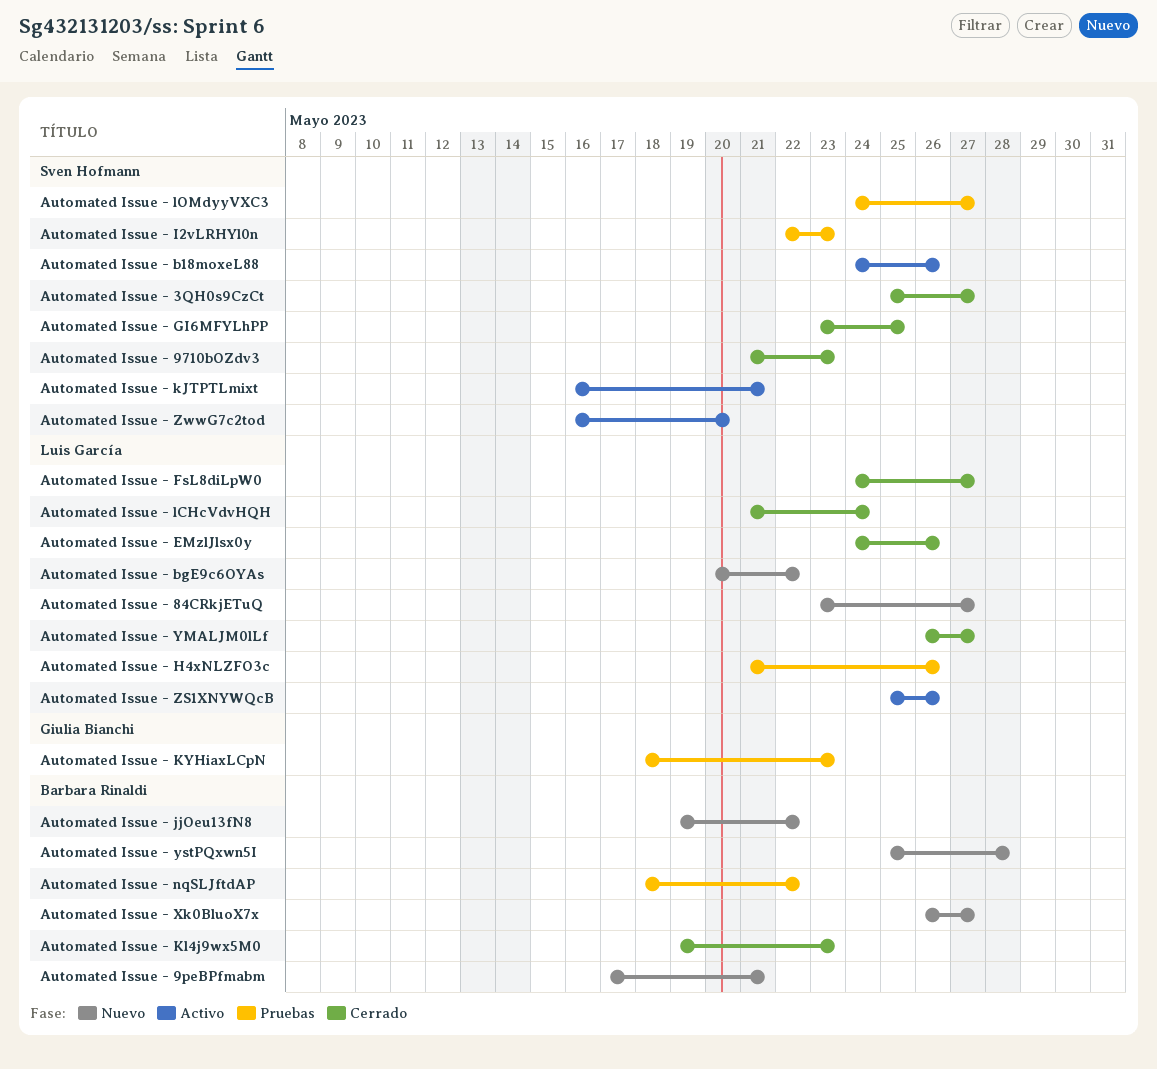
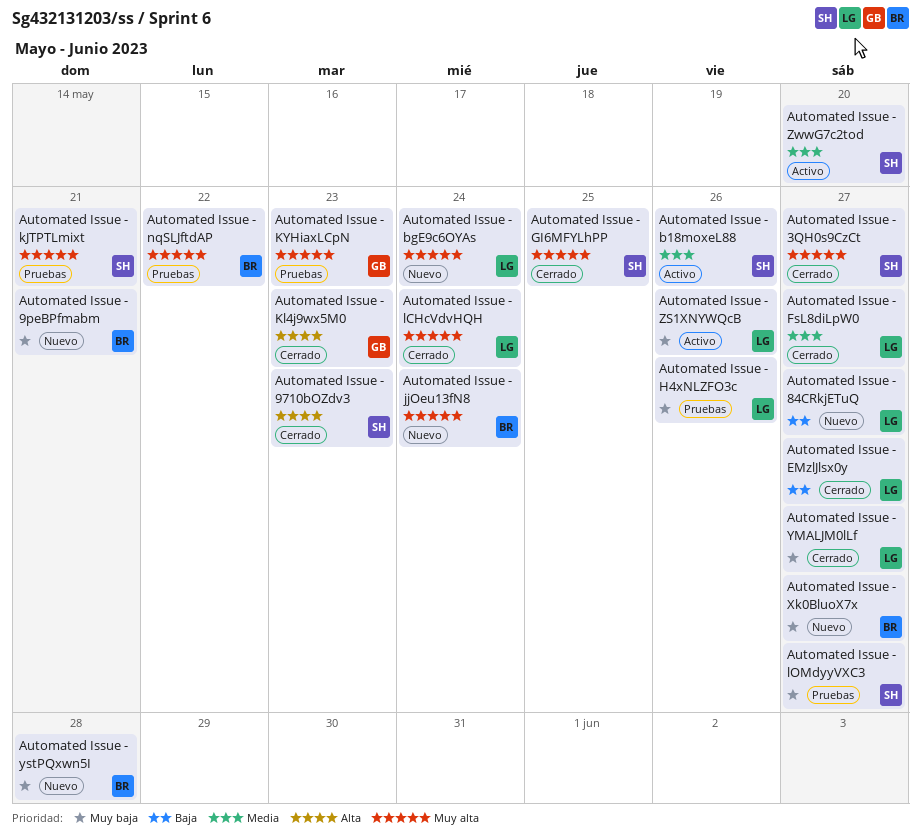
Automated Issue - bgE9c6OYAs, due: May 22 -> May 24
Automated Issue - EMzlJlsx0y, due: May 26 -> May 27
Automated Issue - I2vLRHYl0n: present -> none
Automated Issue - jjOeu13fN8, due: May 22 -> May 24
Automated Issue - kJTPTLmixt, status: Activo -> Pruebas
Automated Issue - Kl4j9wx5M0, owner: Barbara Rinaldi -> Giulia Bianchi

